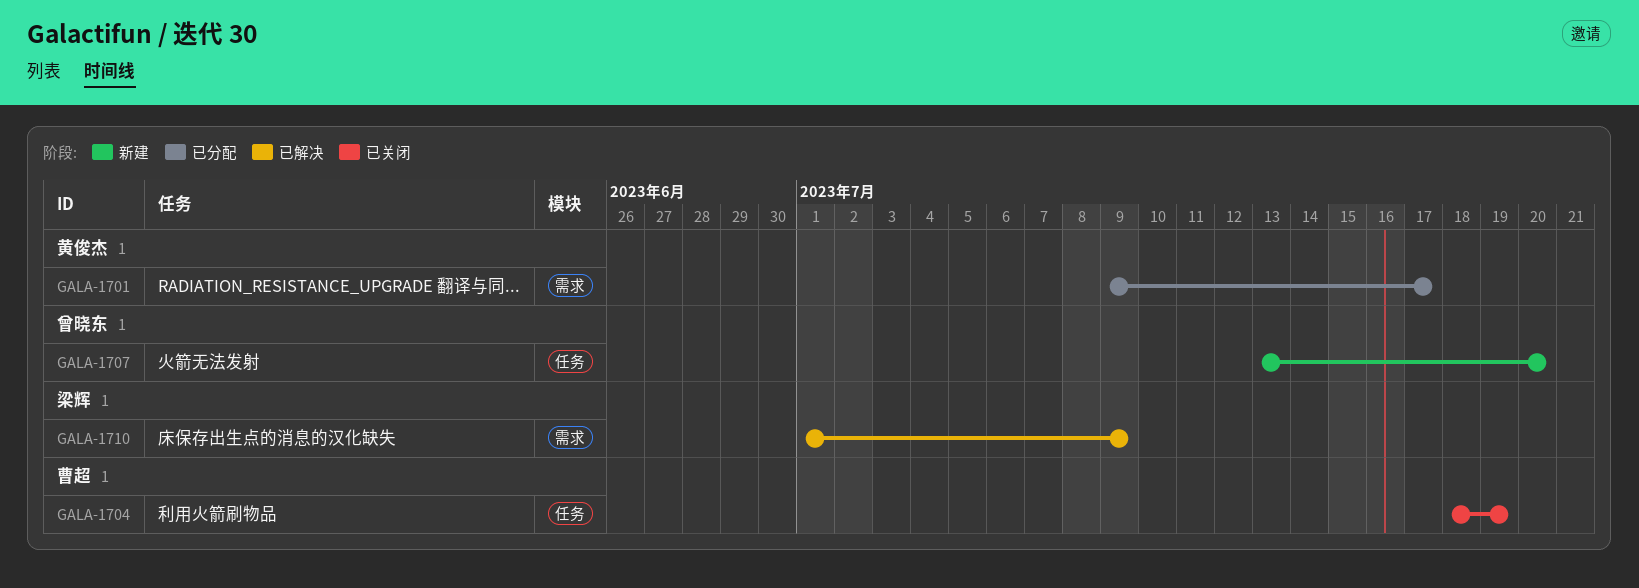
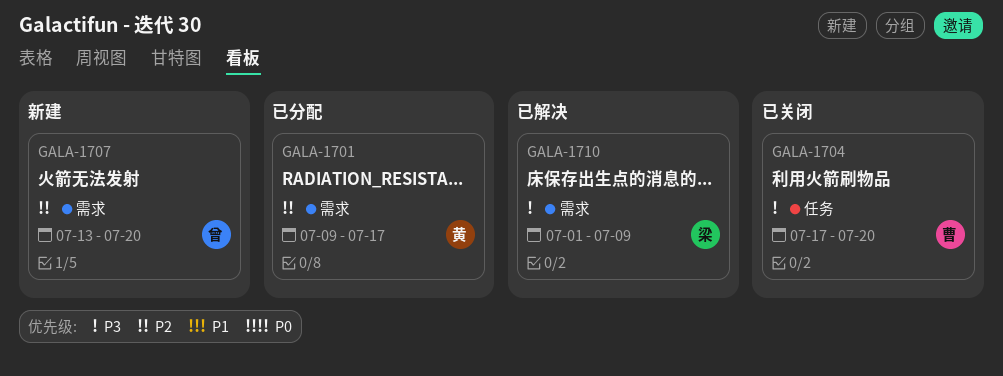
GALA-1704, start: Jul 18 -> Jul 17
GALA-1704, due: Jul 19 -> Jul 20
GALA-1707, label: 任务 -> 需求

